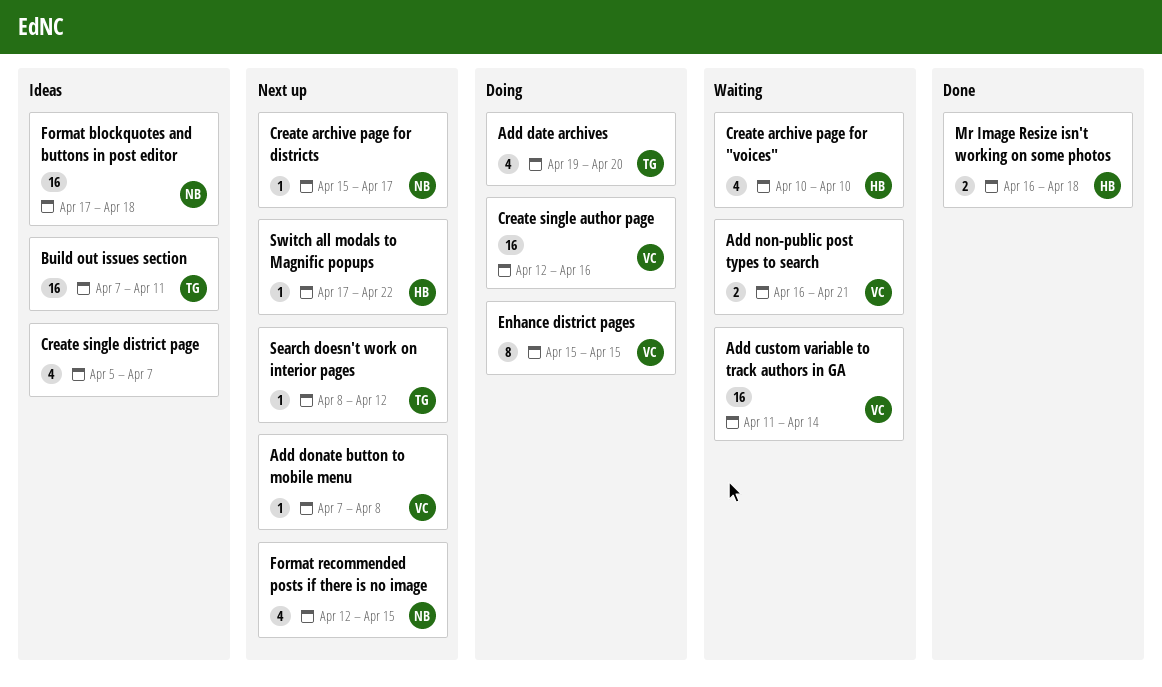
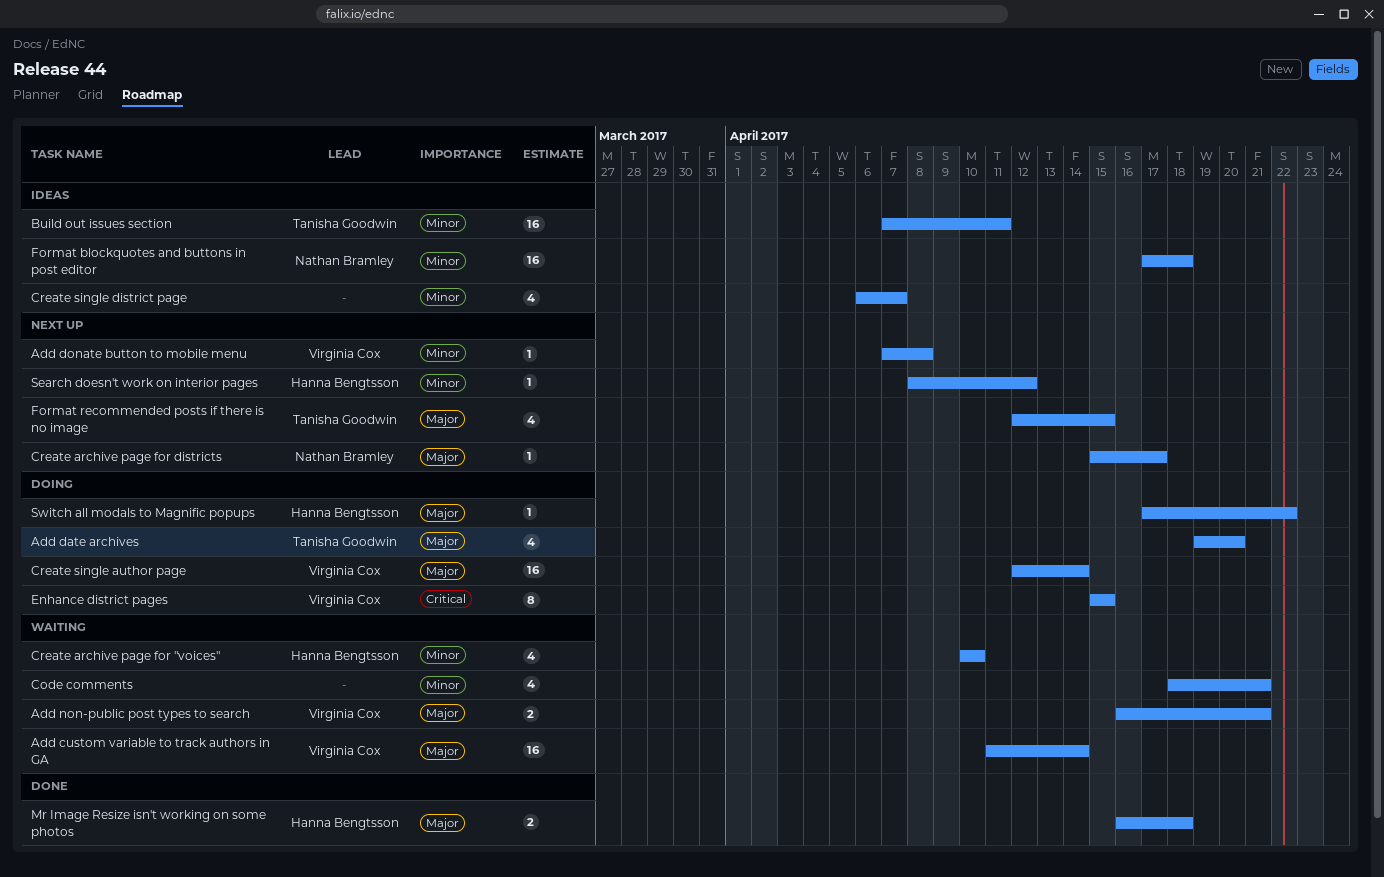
Code comments: none -> present
Create single author page, due: Apr 16 -> Apr 14
Create single district page, start: Apr 5 -> Apr 6
Format recommended posts if there is no image, owner: Nathan Bramley -> Tanisha Goodwin
Search doesn't work on interior pages, owner: Tanisha Goodwin -> Hanna Bengtsson
Switch all modals to Magnific popups, status: Next up -> Doing

